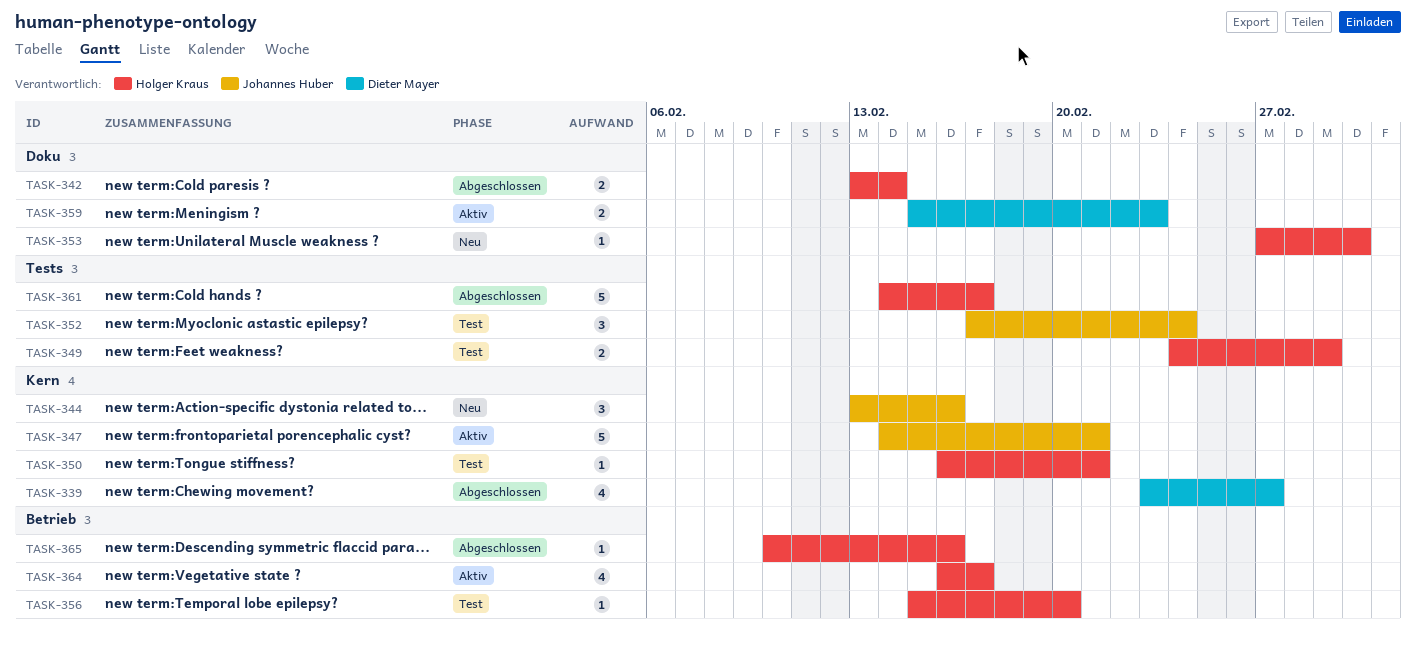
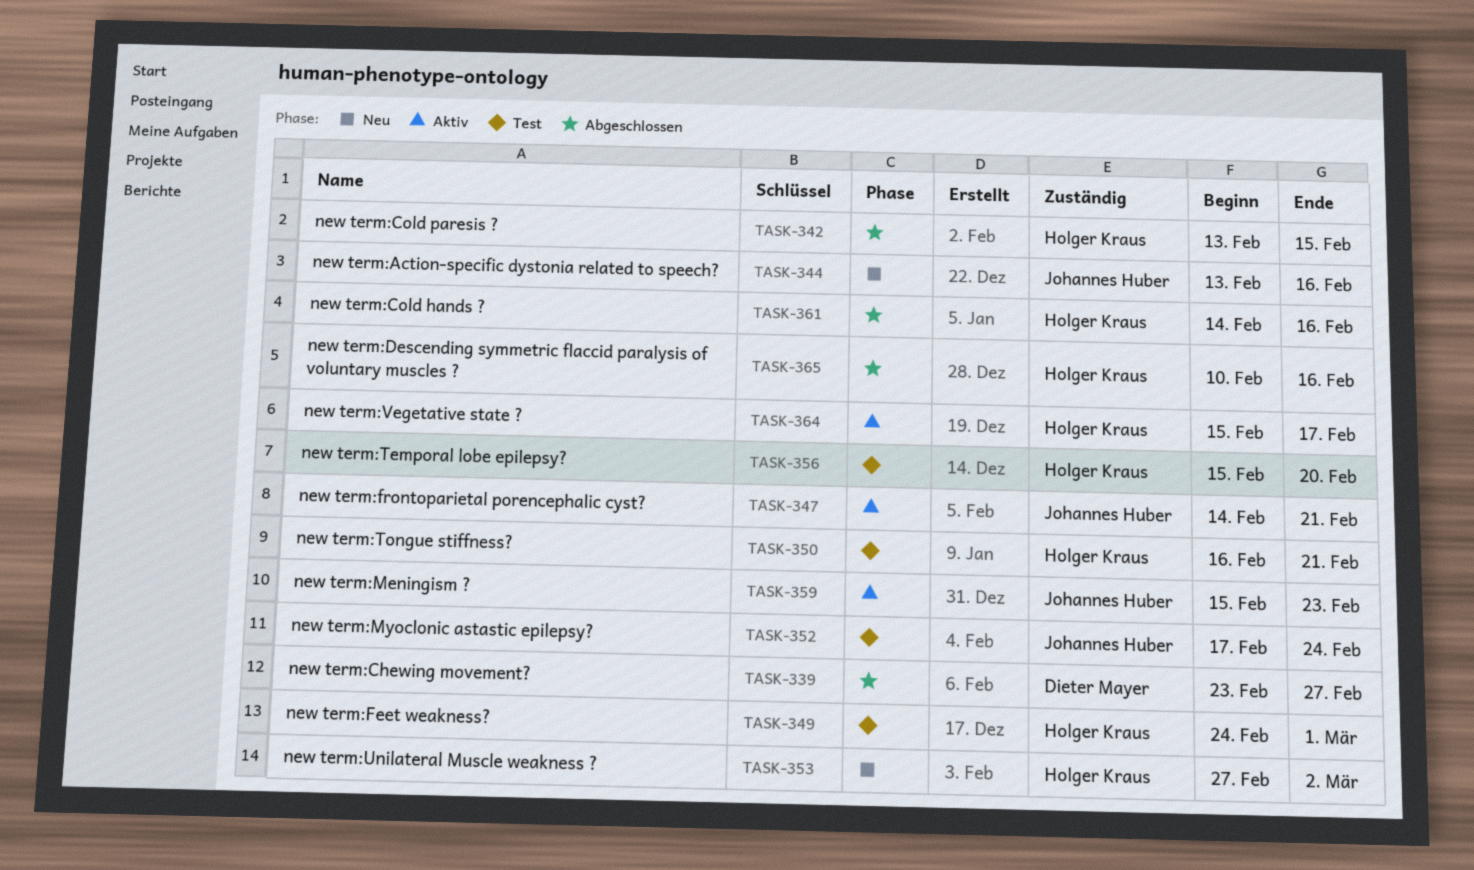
TASK-342, due: Feb 14 -> Feb 15
TASK-359, owner: Dieter Mayer -> Johannes Huber
TASK-361, due: Feb 17 -> Feb 16
TASK-364, start: Feb 16 -> Feb 15

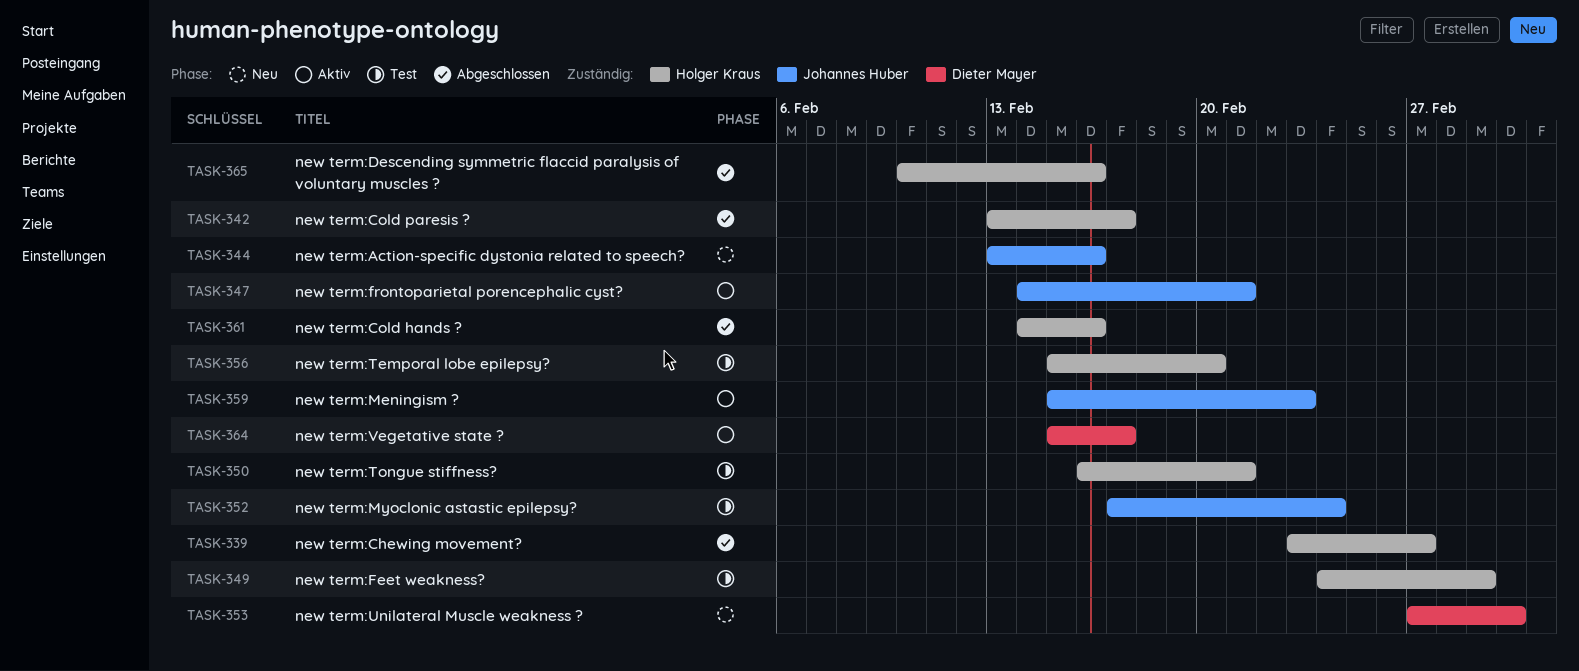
TASK-339, owner: Dieter Mayer -> Holger Kraus
TASK-342, due: Feb 15 -> Feb 17
TASK-353, owner: Holger Kraus -> Dieter Mayer
TASK-364, owner: Holger Kraus -> Dieter Mayer

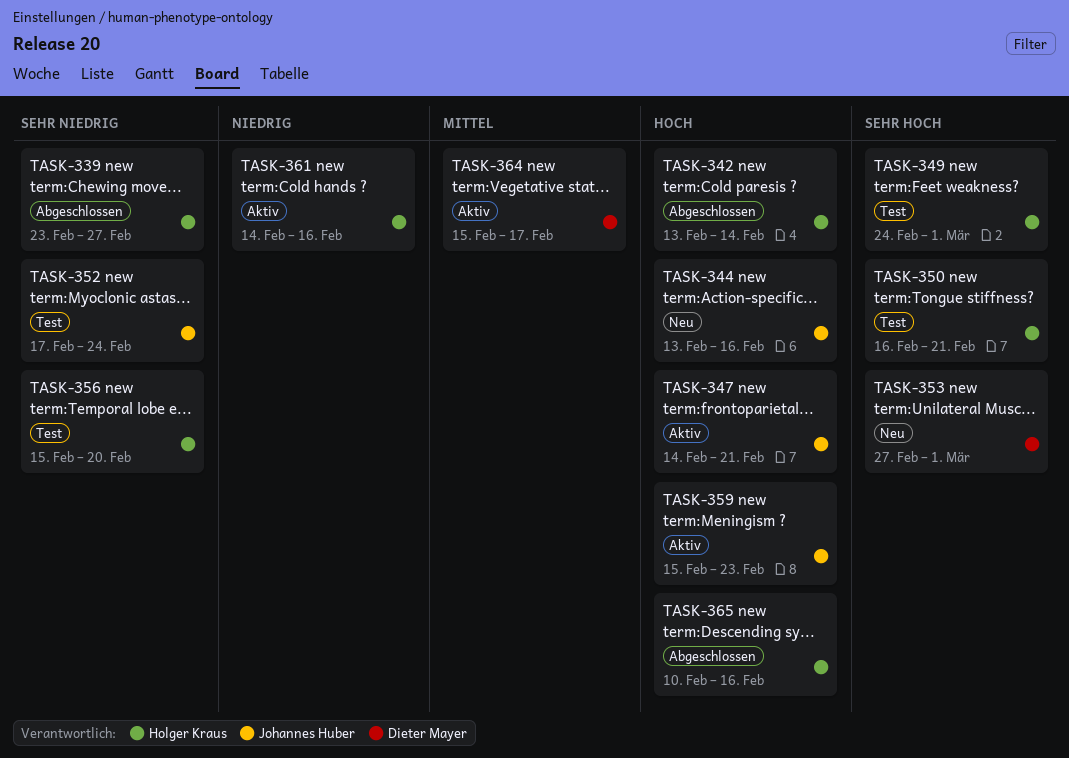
TASK-342, due: Feb 17 -> Feb 14
TASK-353, due: Mar 2 -> Mar 1
TASK-361, status: Abgeschlossen -> Aktiv

